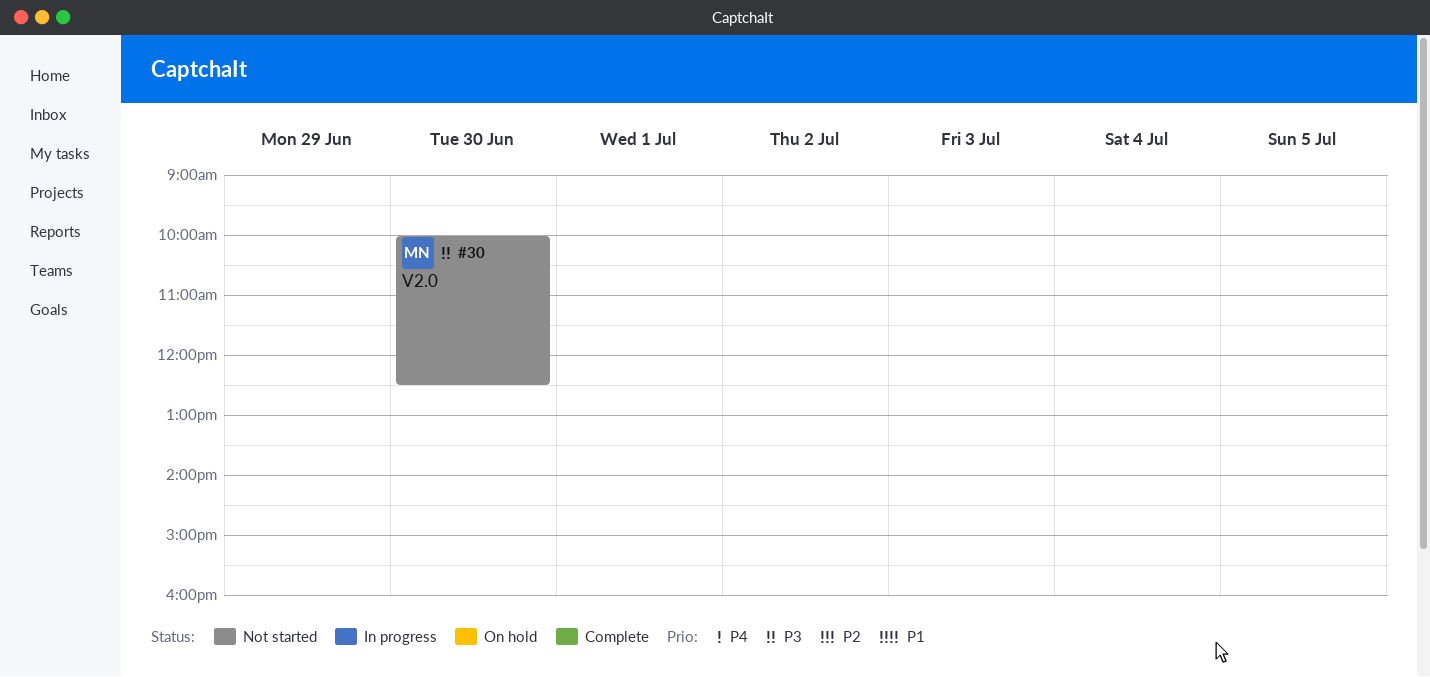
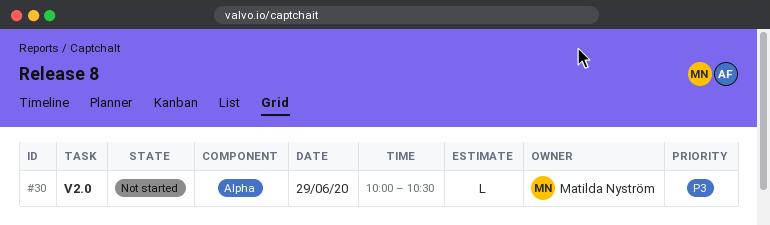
#30, day: Jun 30 -> Jun 29
#30, ends: 12:30 -> 10:30

